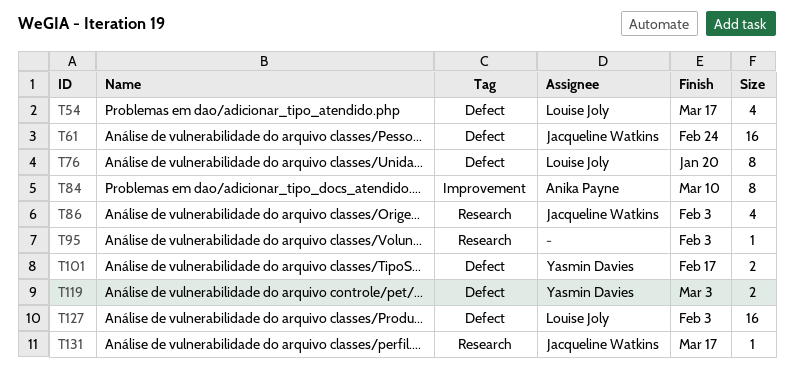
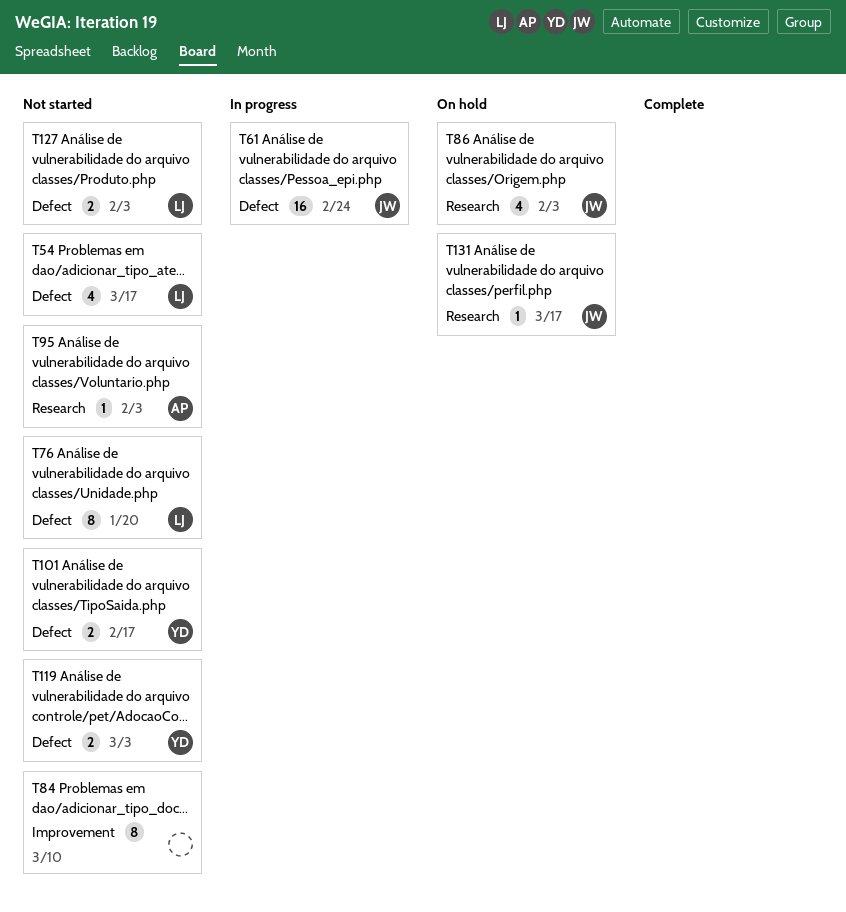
T84, owner: Anika Payne -> none
T95, owner: none -> Anika Payne
T127, estimate: 16 -> 2

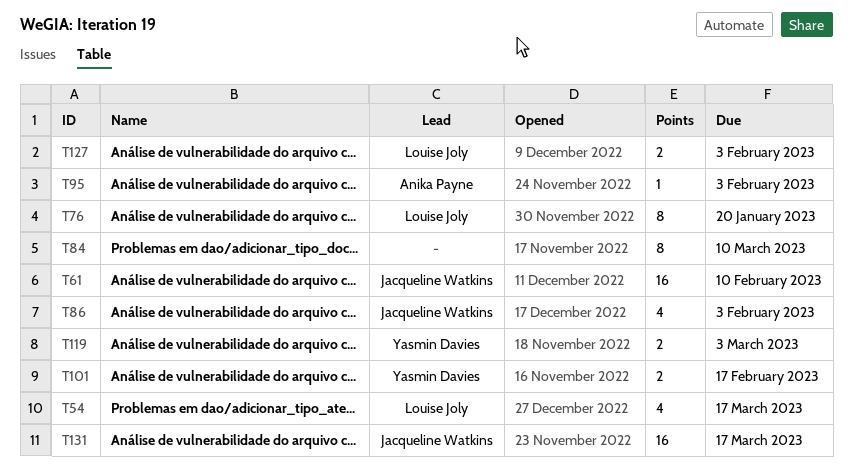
T61, due: Feb 24 -> Feb 10
T131, estimate: 1 -> 16

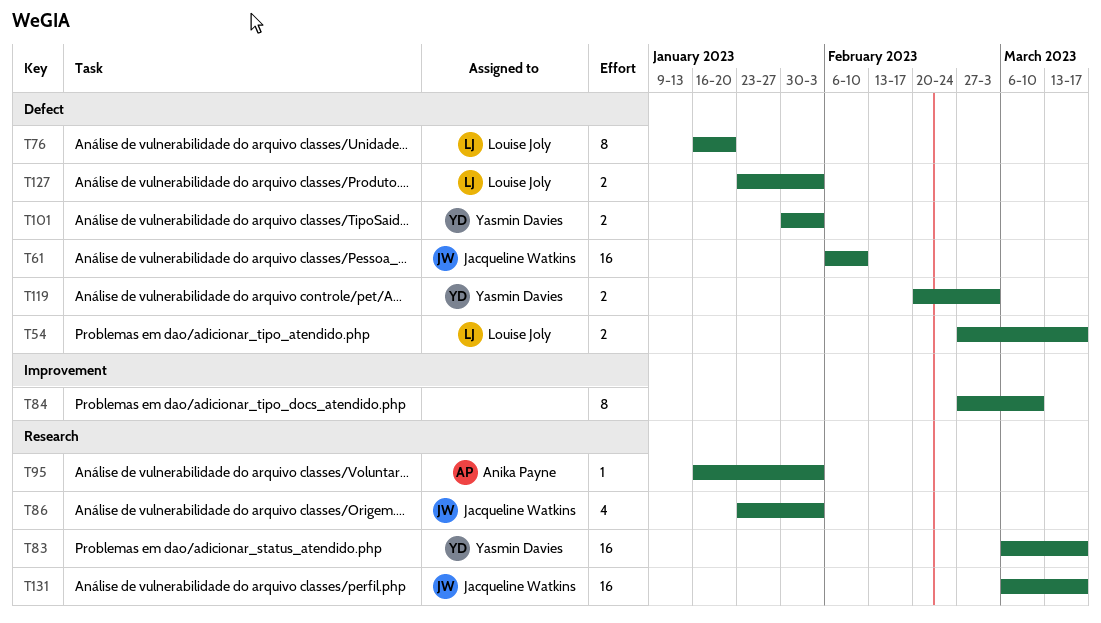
T54, estimate: 4 -> 2
T83: none -> present
T101, due: Feb 17 -> Feb 3

